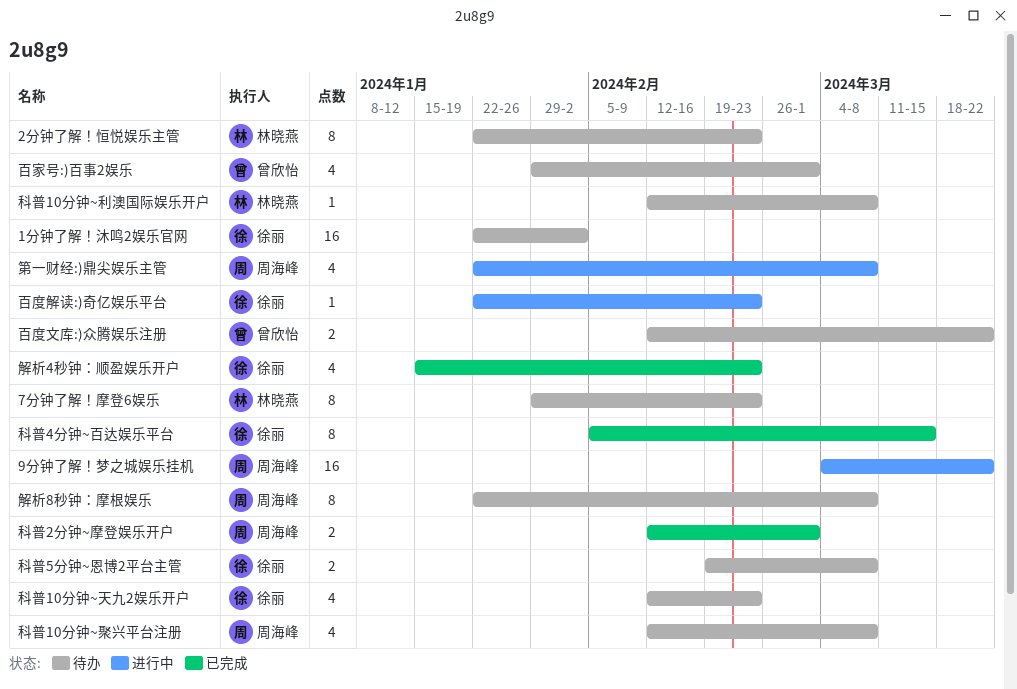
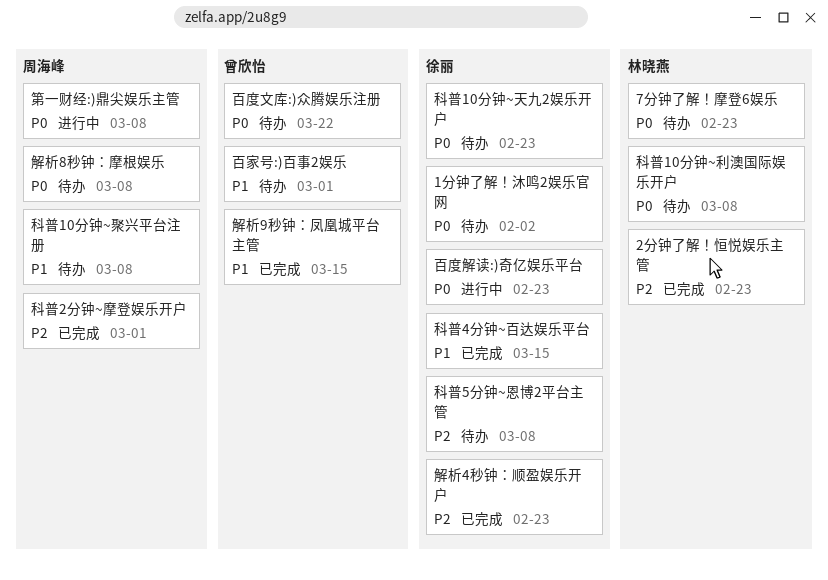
2分钟了解！恒悦娱乐主管, status: 待办 -> 已完成
9分钟了解！梦之城娱乐挂机: present -> none
解析9秒钟：凤凰城平台主管: none -> present

